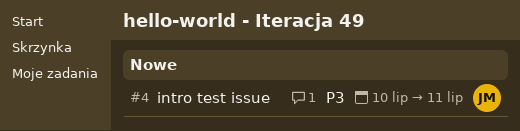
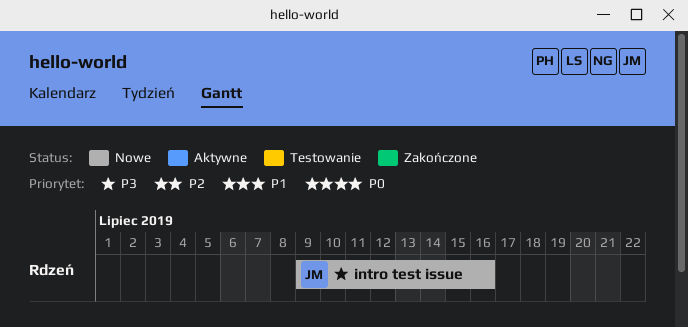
intro test issue, start: Jul 10 -> Jul 9
intro test issue, due: Jul 11 -> Jul 16

